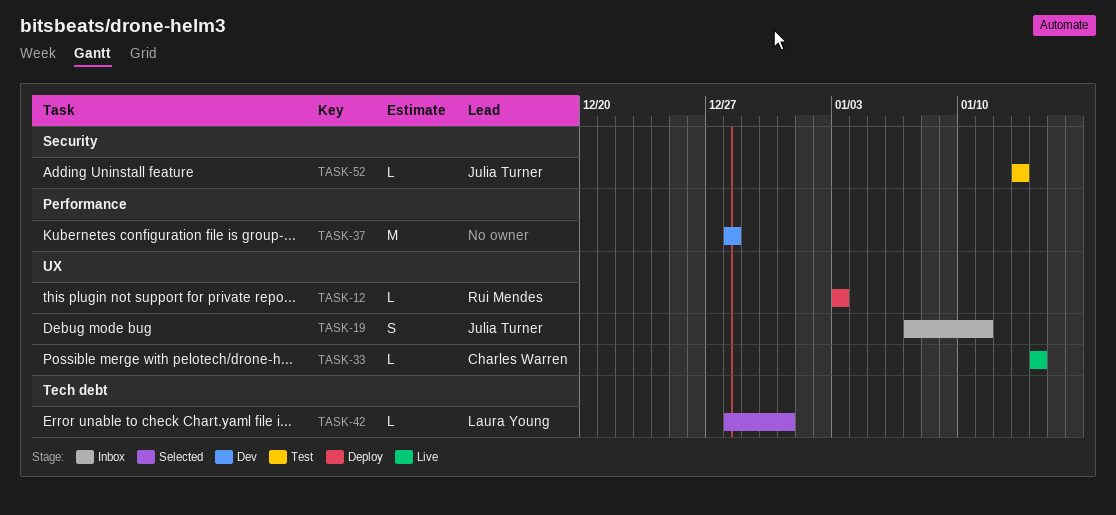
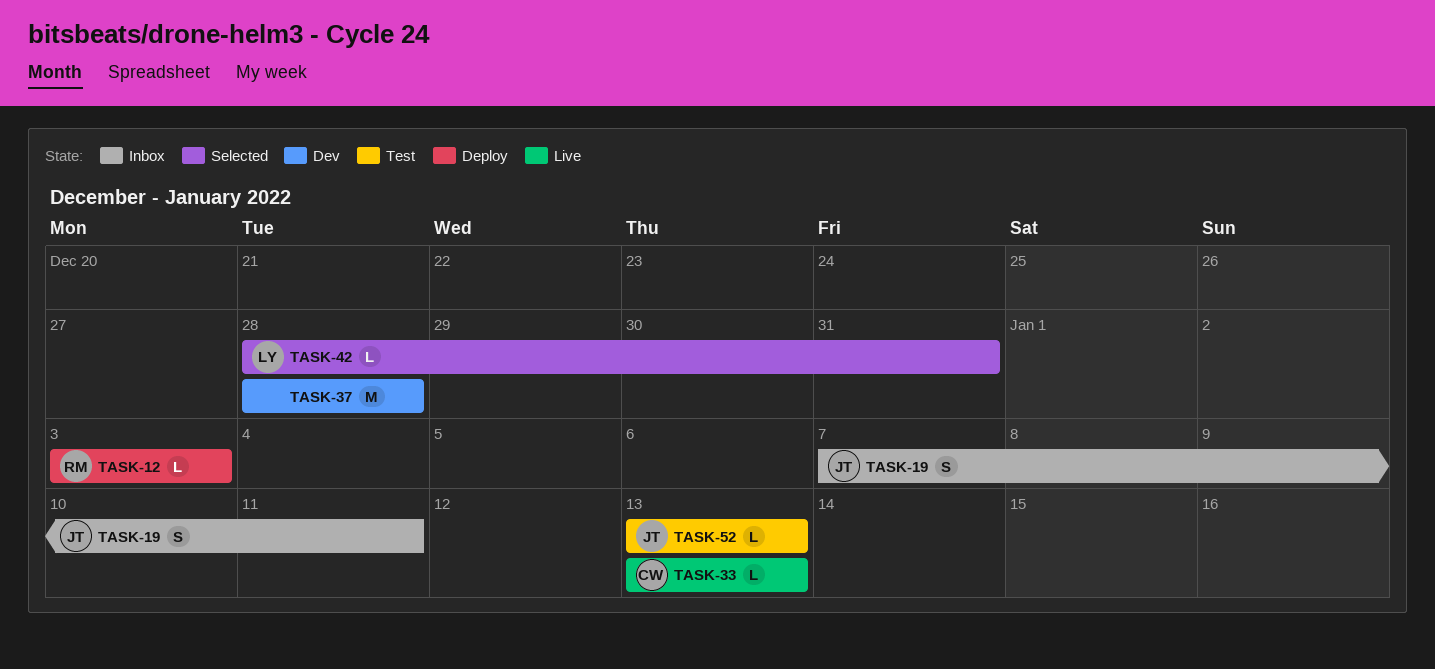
TASK-33, start: Jan 14 -> Jan 13
TASK-33, due: Jan 14 -> Jan 13

